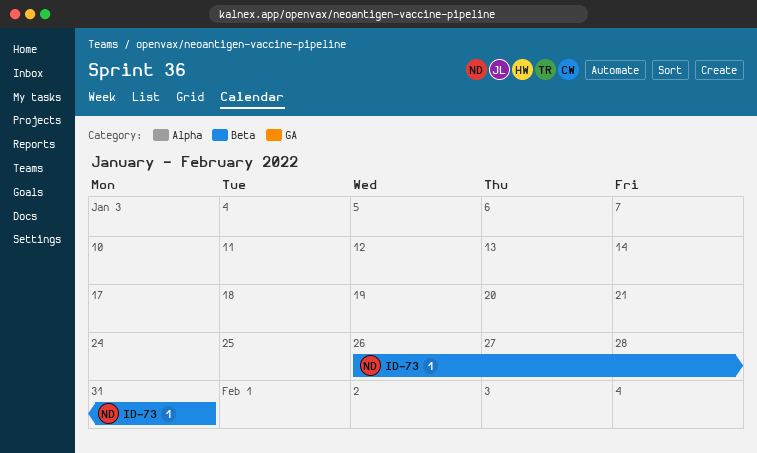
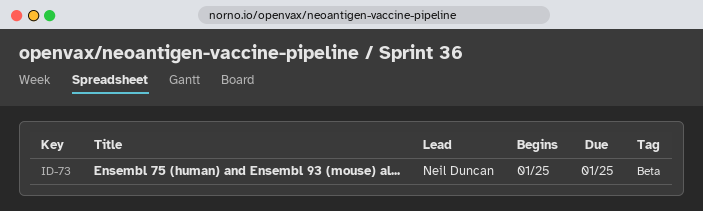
ID-73, start: Jan 26 -> Jan 25
ID-73, due: Jan 31 -> Jan 25

